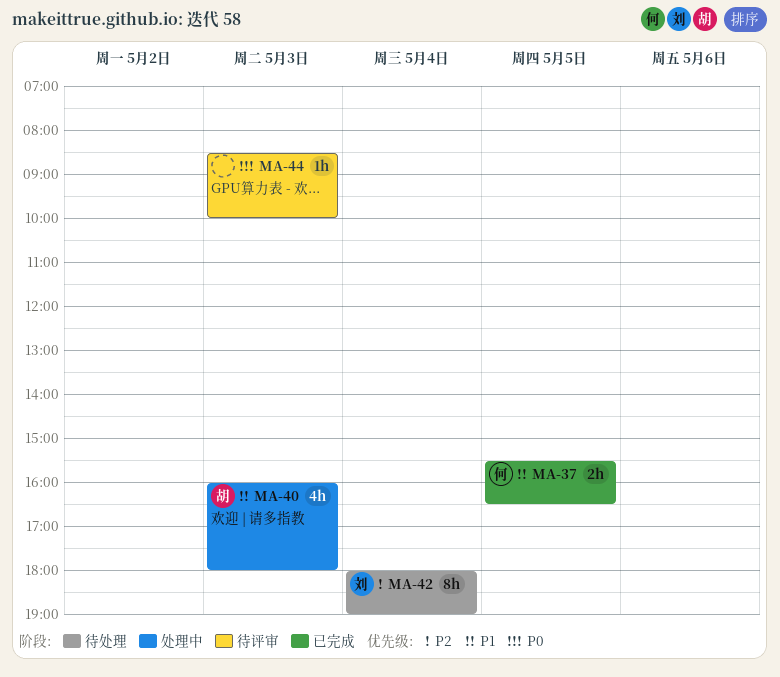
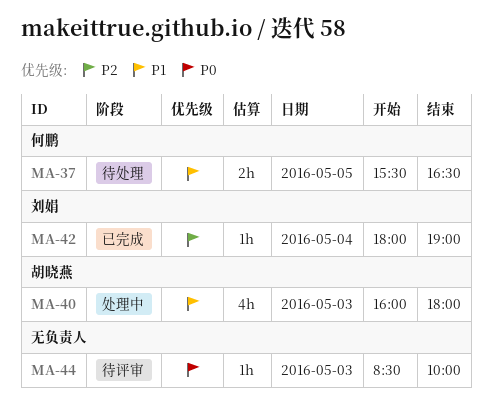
MA-37, status: 已完成 -> 待处理
MA-42, status: 待处理 -> 已完成
MA-42, estimate: 8h -> 1h

